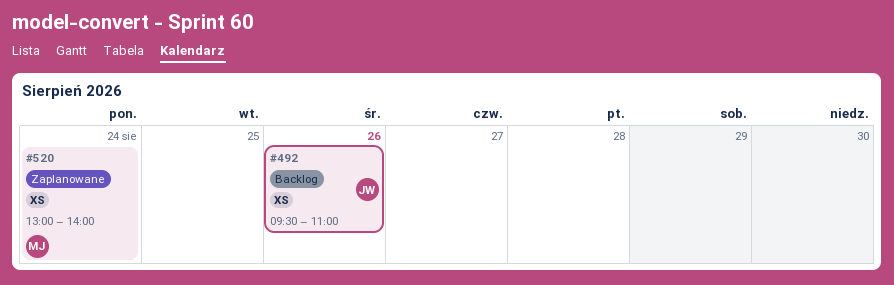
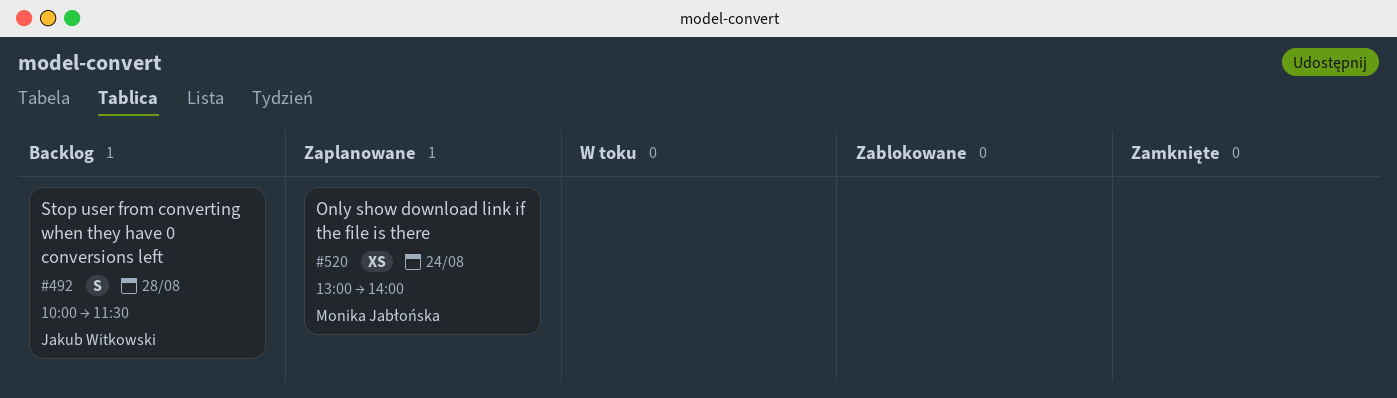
#492, estimate: XS -> S
#492, day: Aug 26 -> Aug 28
#492, begins: 09:30 -> 10:00
#492, ends: 11:00 -> 11:30

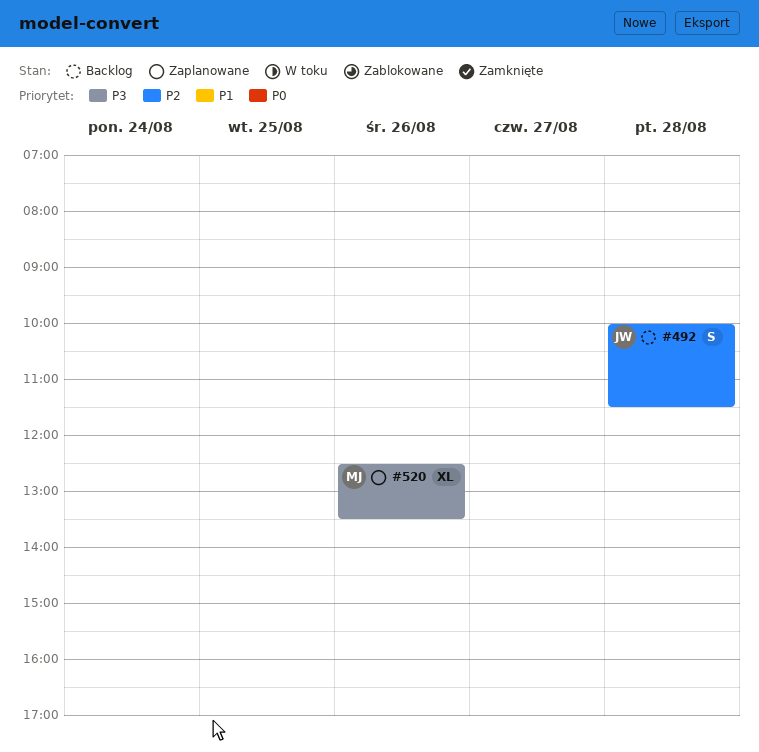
#520, estimate: XS -> XL
#520, day: Aug 24 -> Aug 26
#520, begins: 13:00 -> 12:30
#520, ends: 14:00 -> 13:30

